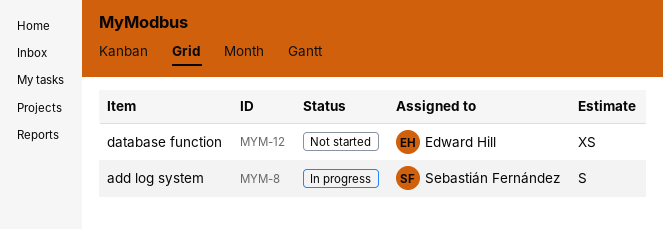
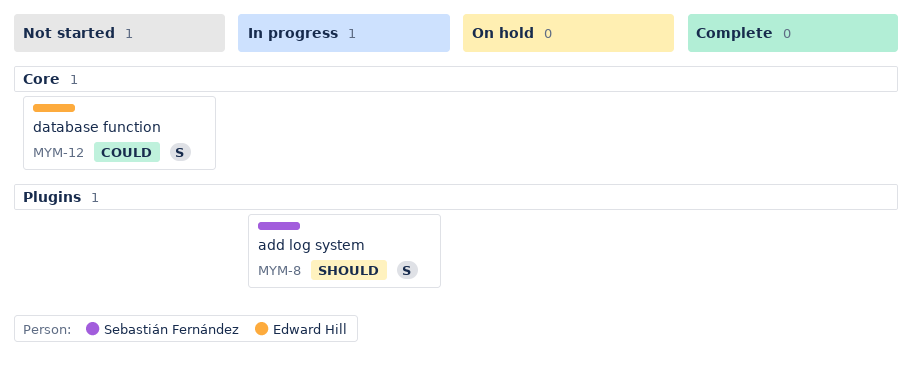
MYM-12, estimate: XS -> S

